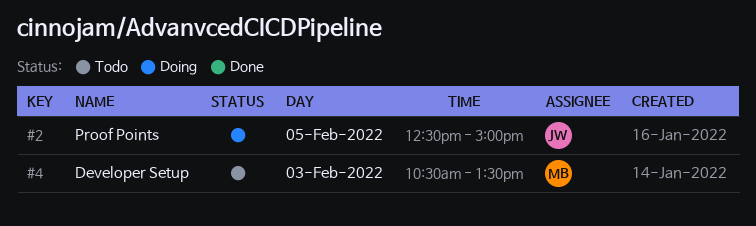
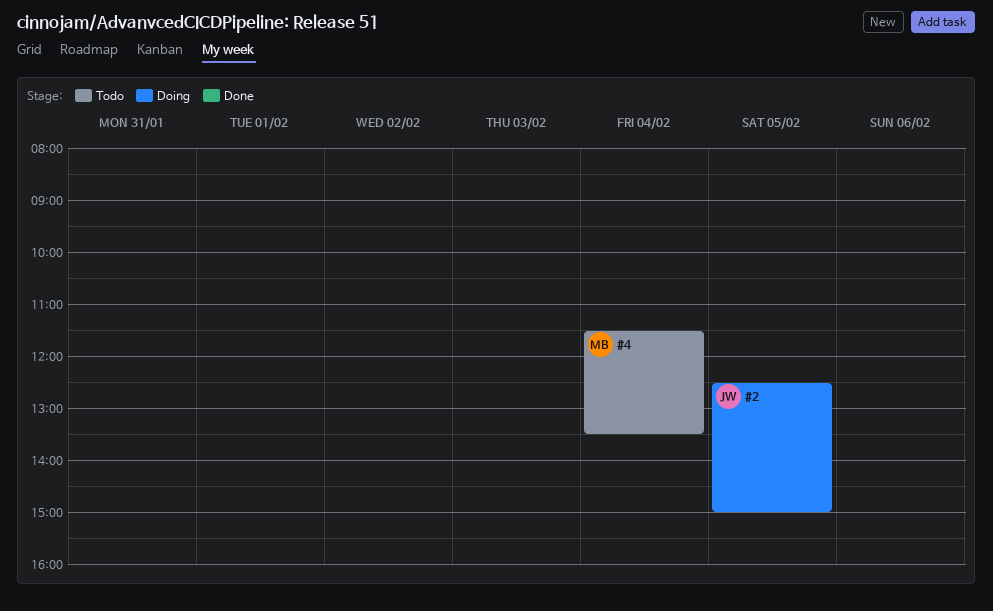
#4, day: Feb 3 -> Feb 4
#4, begins: 10:30 -> 11:30

